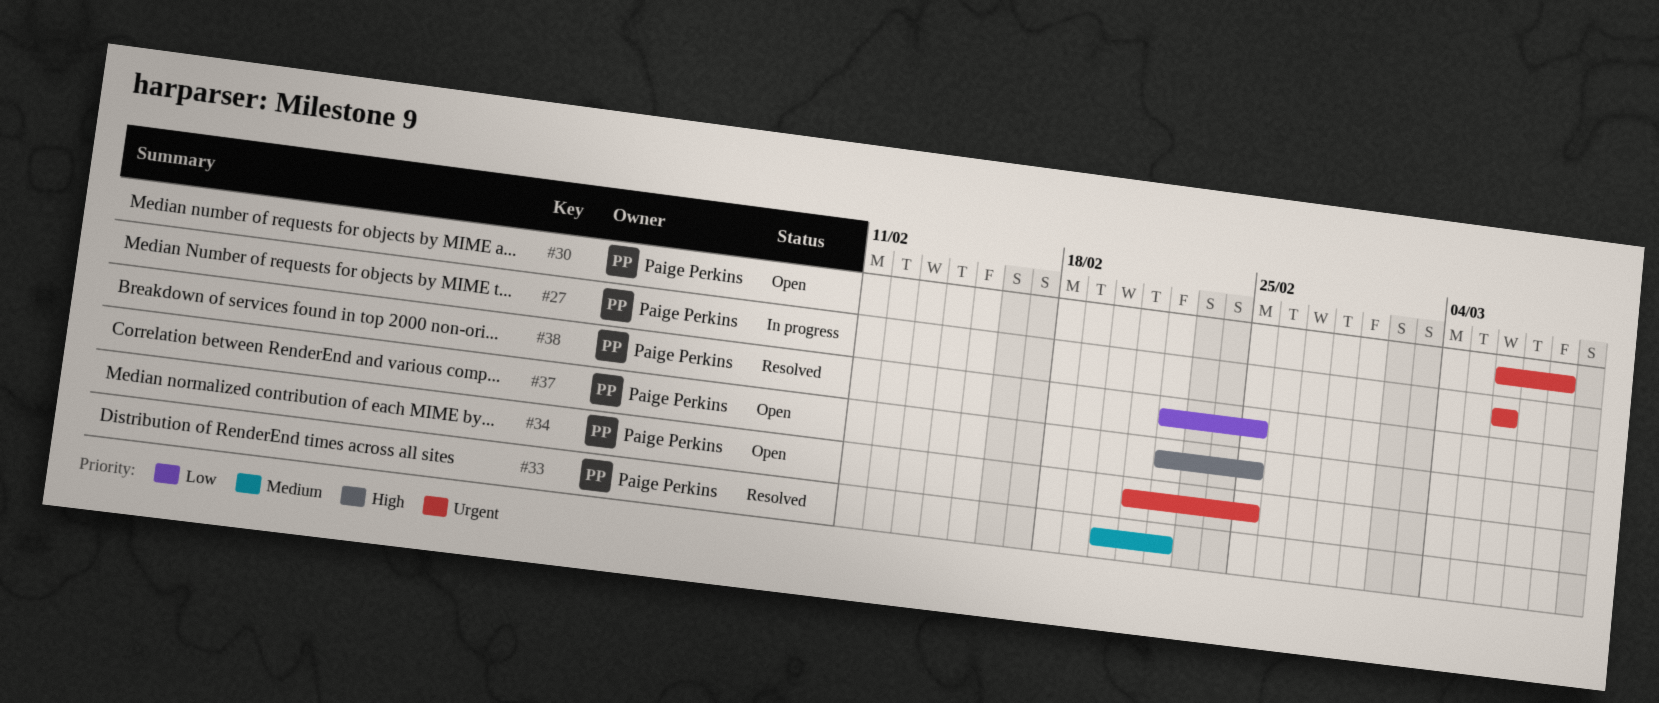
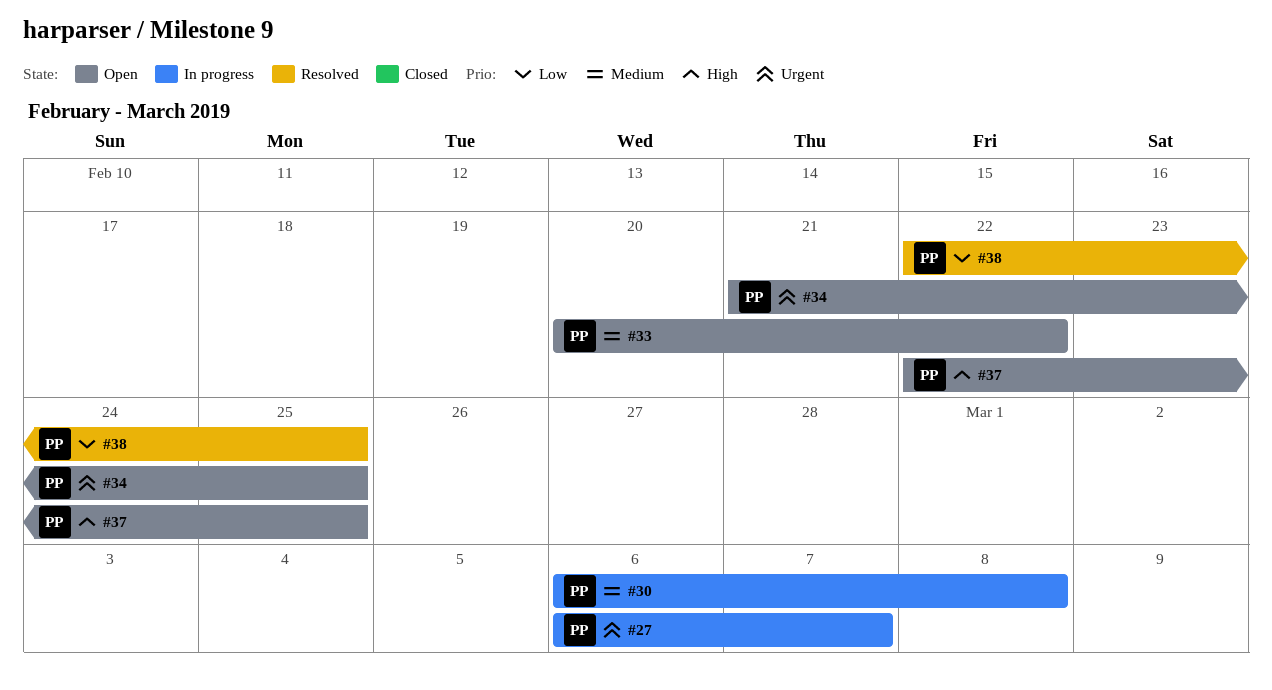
#27, due: Mar 6 -> Mar 7
#30, status: Open -> In progress
#30, priority: Urgent -> Medium
#33, status: Resolved -> Open

